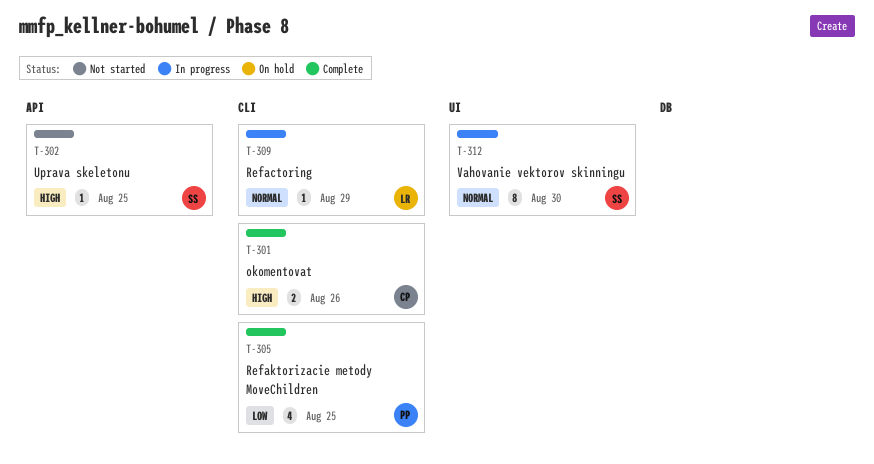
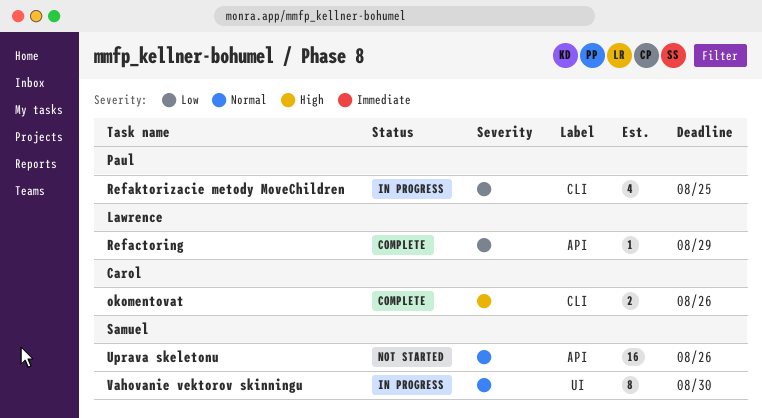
Refactoring, status: In progress -> Complete
Refactoring, priority: Normal -> Low
Refactoring, label: CLI -> API
Refaktorizacie metody MoveChildren, status: Complete -> In progress
Uprava skeletonu, priority: High -> Normal
Uprava skeletonu, estimate: 1 -> 16
Uprava skeletonu, due: Aug 25 -> Aug 26

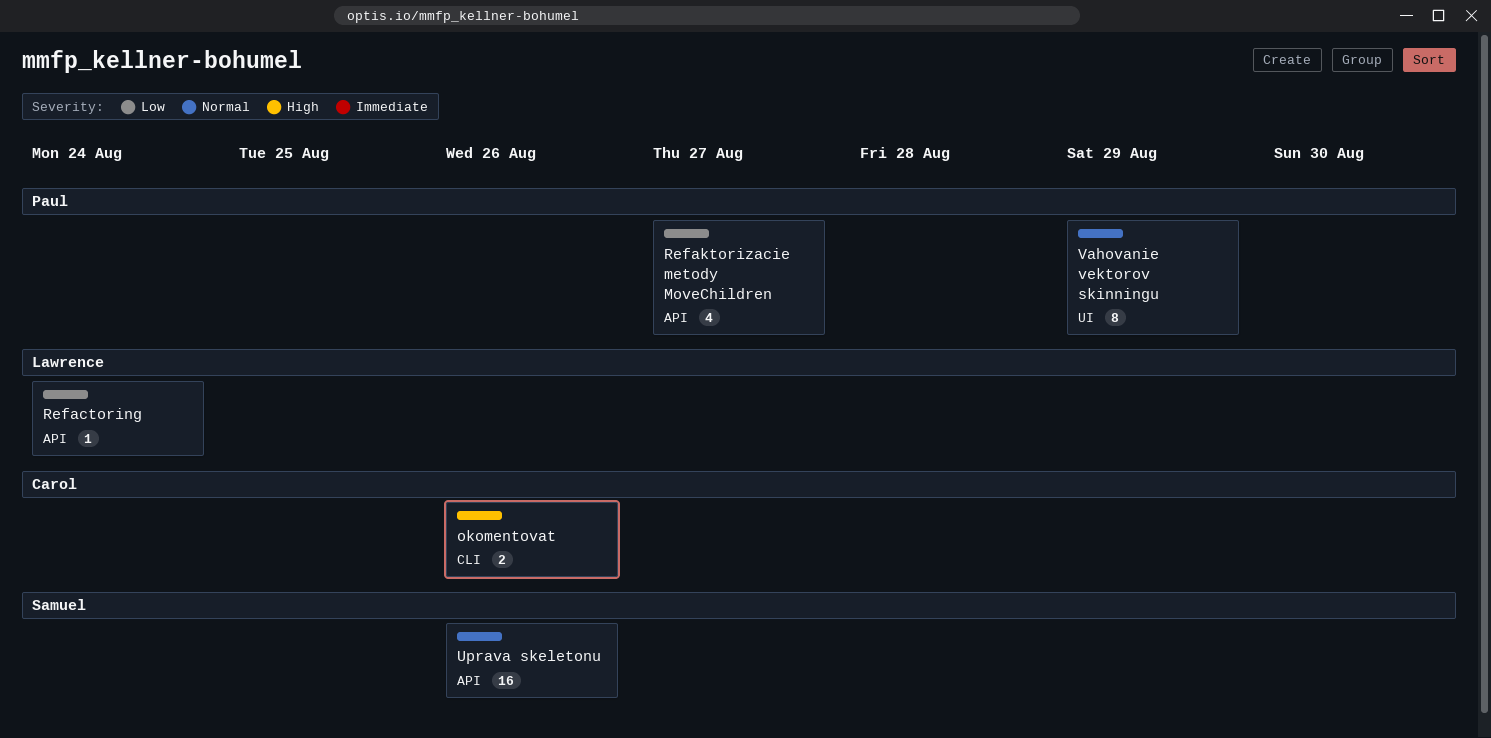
Refactoring, due: Aug 29 -> Aug 24
Refaktorizacie metody MoveChildren, label: CLI -> API
Refaktorizacie metody MoveChildren, due: Aug 25 -> Aug 27
Vahovanie vektorov skinningu, owner: Samuel -> Paul
Vahovanie vektorov skinningu, due: Aug 30 -> Aug 29

